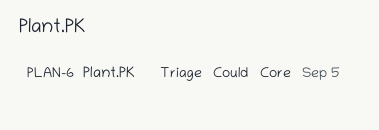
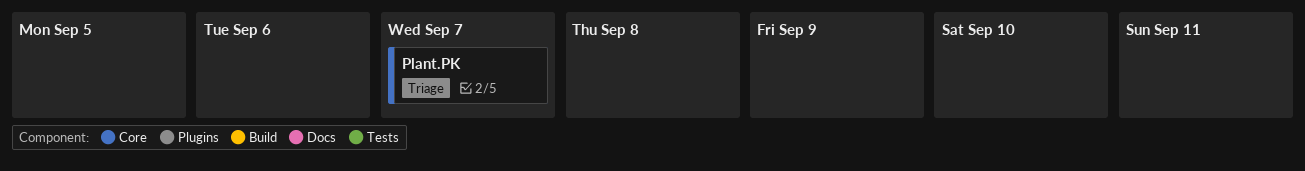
Plant.PK, due: Sep 5 -> Sep 7

